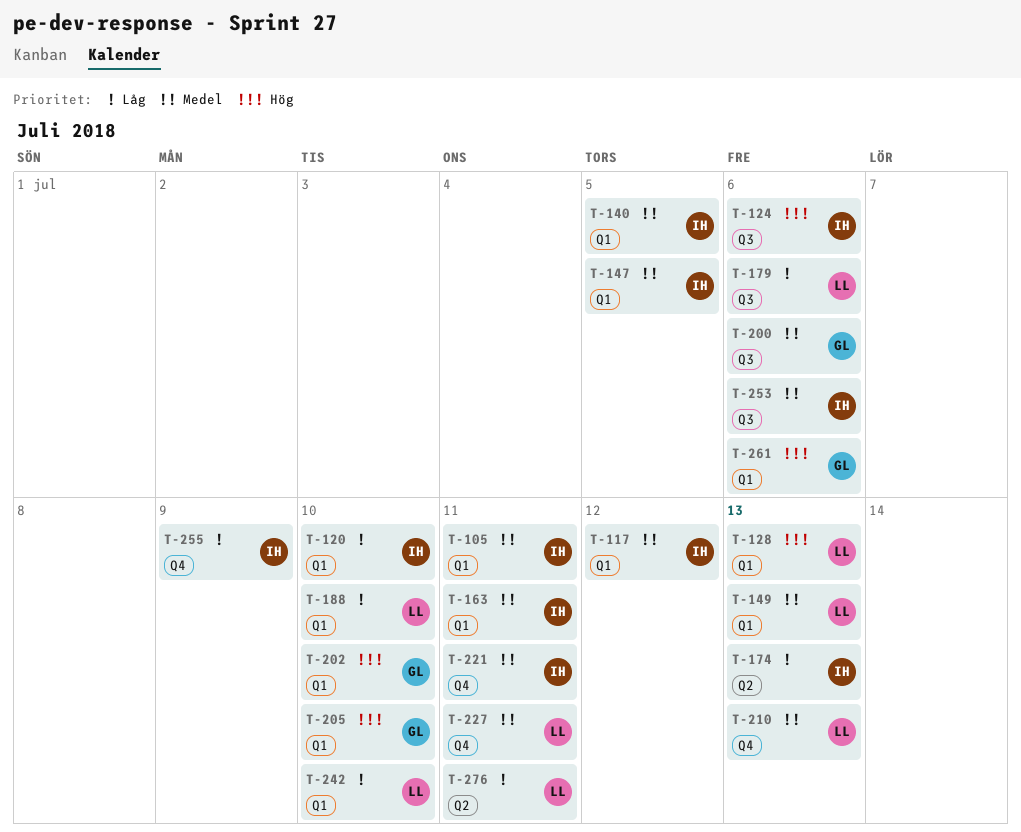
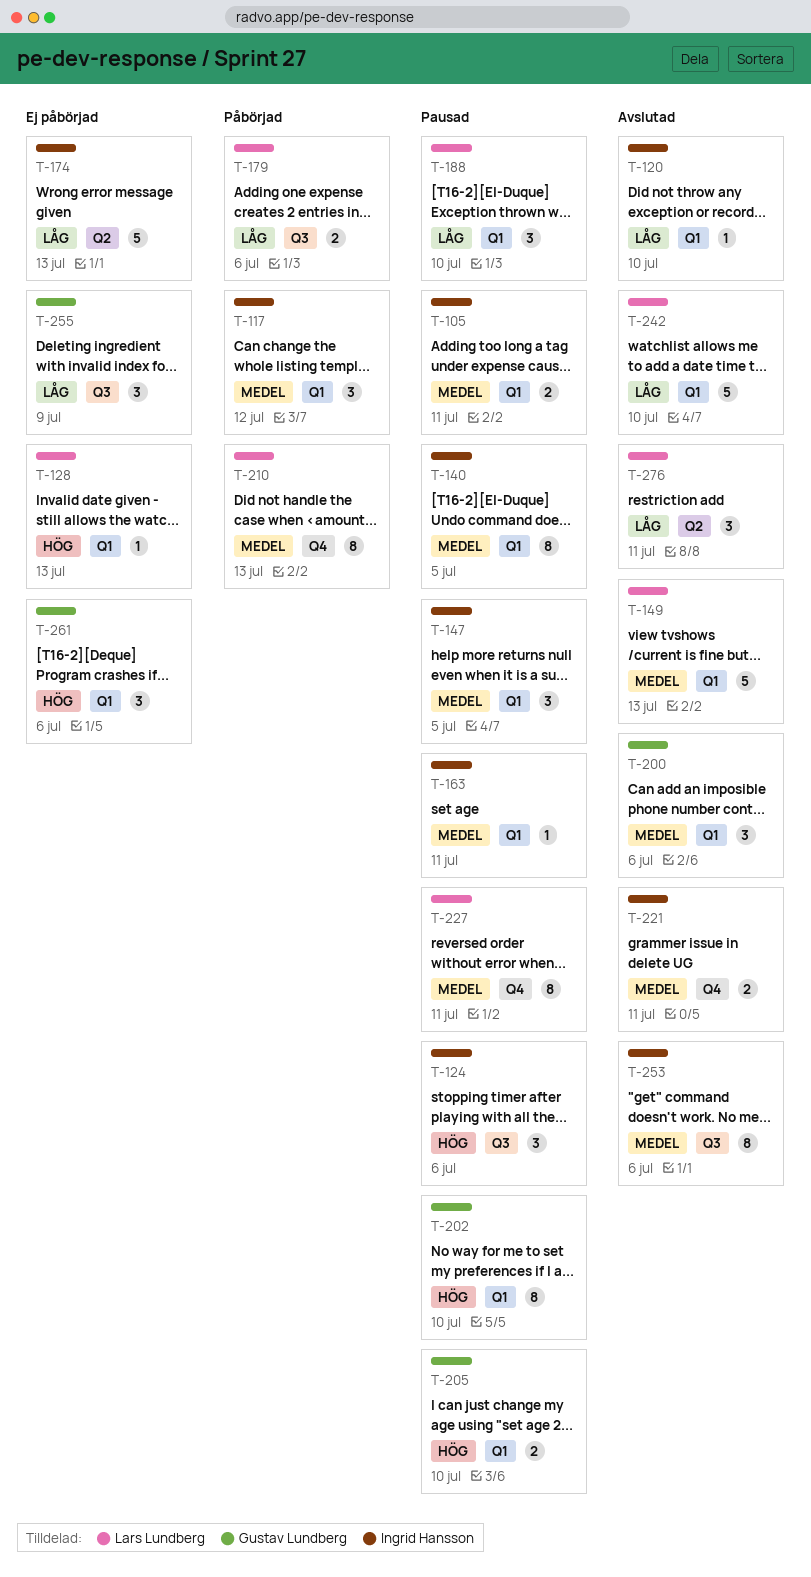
T-200, label: Q3 -> Q1
T-255, owner: Ingrid Hansson -> Gustav Lundberg
T-255, label: Q4 -> Q3

